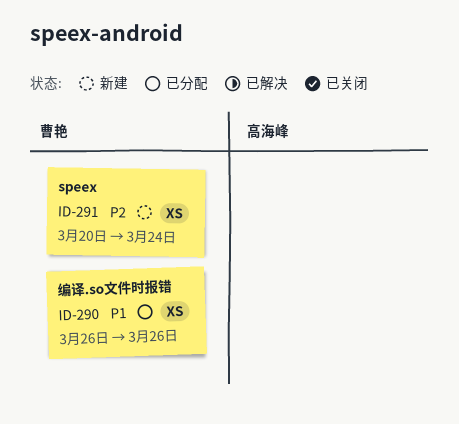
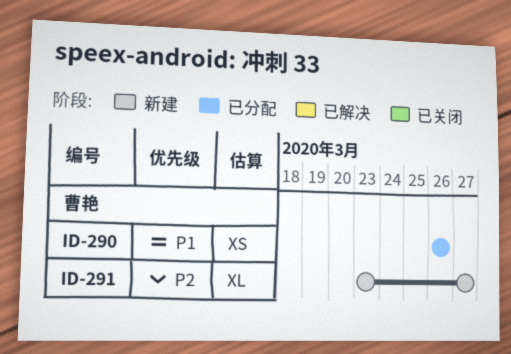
ID-291, estimate: XS -> XL
ID-291, start: Mar 20 -> Mar 23
ID-291, due: Mar 24 -> Mar 27

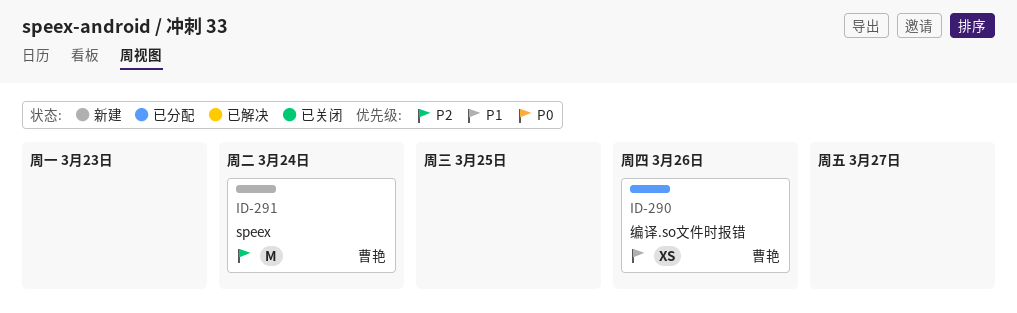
ID-291, estimate: XL -> M
ID-291, due: Mar 27 -> Mar 24

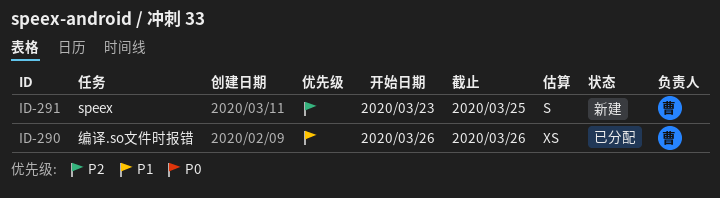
ID-291, estimate: M -> S
ID-291, due: Mar 24 -> Mar 25

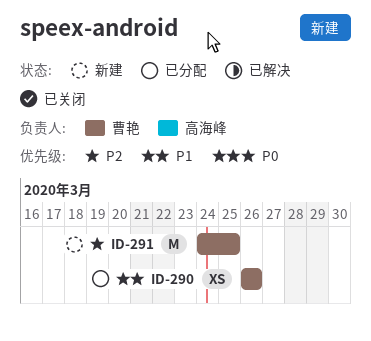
ID-291, estimate: S -> M
ID-291, start: Mar 23 -> Mar 24

